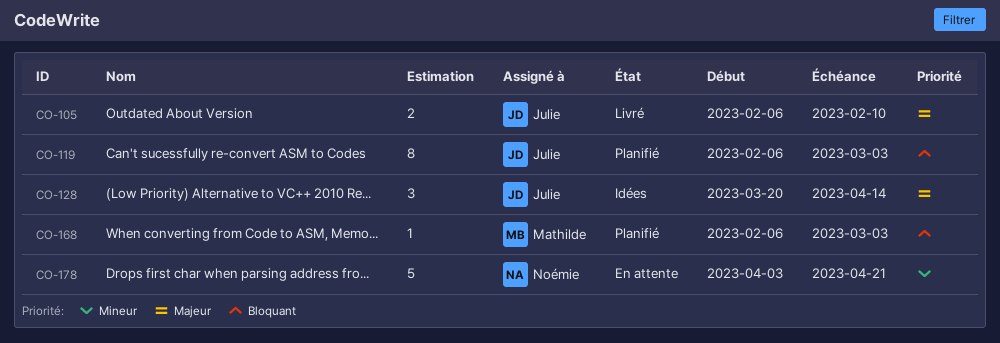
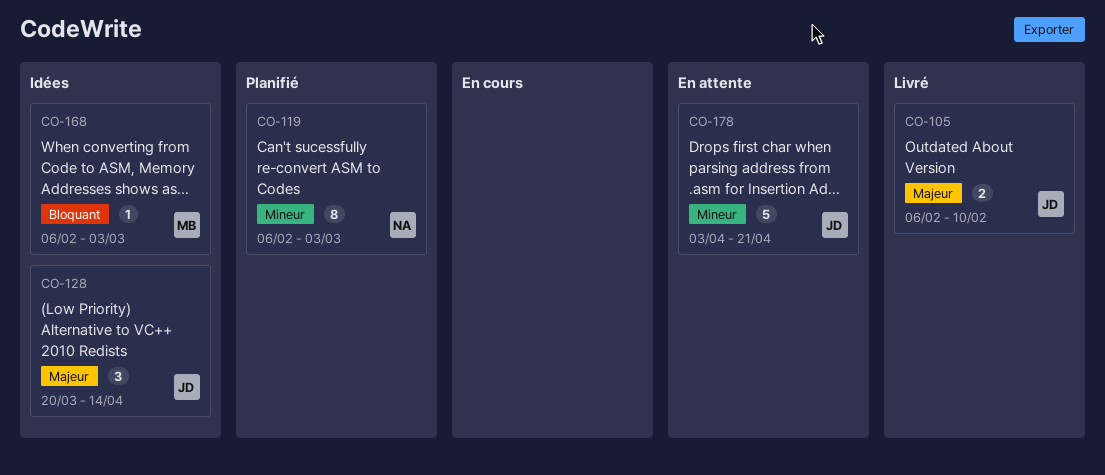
CO-119, owner: Julie -> Noémie
CO-119, priority: Bloquant -> Mineur
CO-168, status: Planifié -> Idées
CO-178, owner: Noémie -> Julie

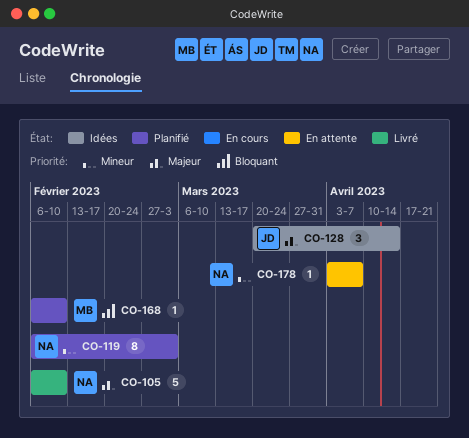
CO-105, owner: JD -> NA
CO-105, estimate: 2 -> 5
CO-168, status: Idées -> Planifié
CO-168, due: Mar 3 -> Feb 10
CO-178, owner: JD -> NA
CO-178, estimate: 5 -> 1
CO-178, due: Apr 21 -> Apr 7

